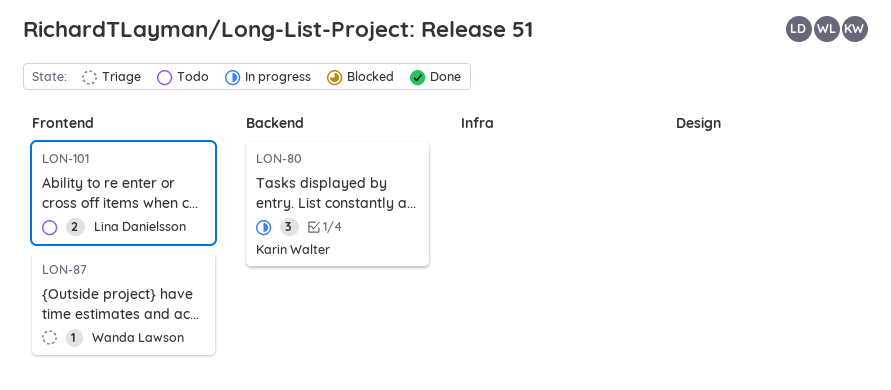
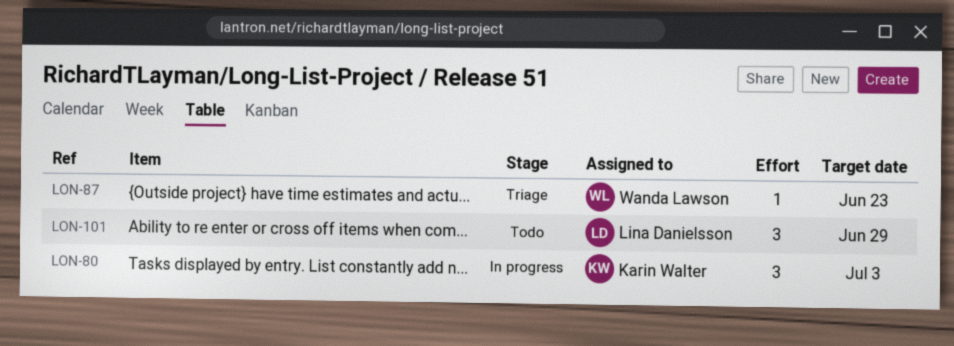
LON-101, estimate: 2 -> 3

